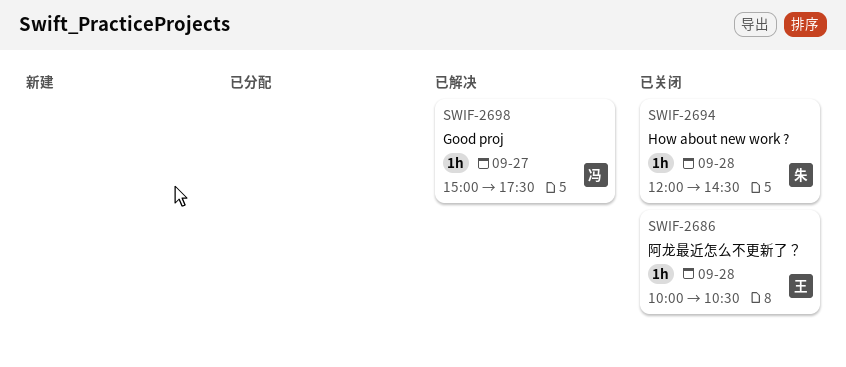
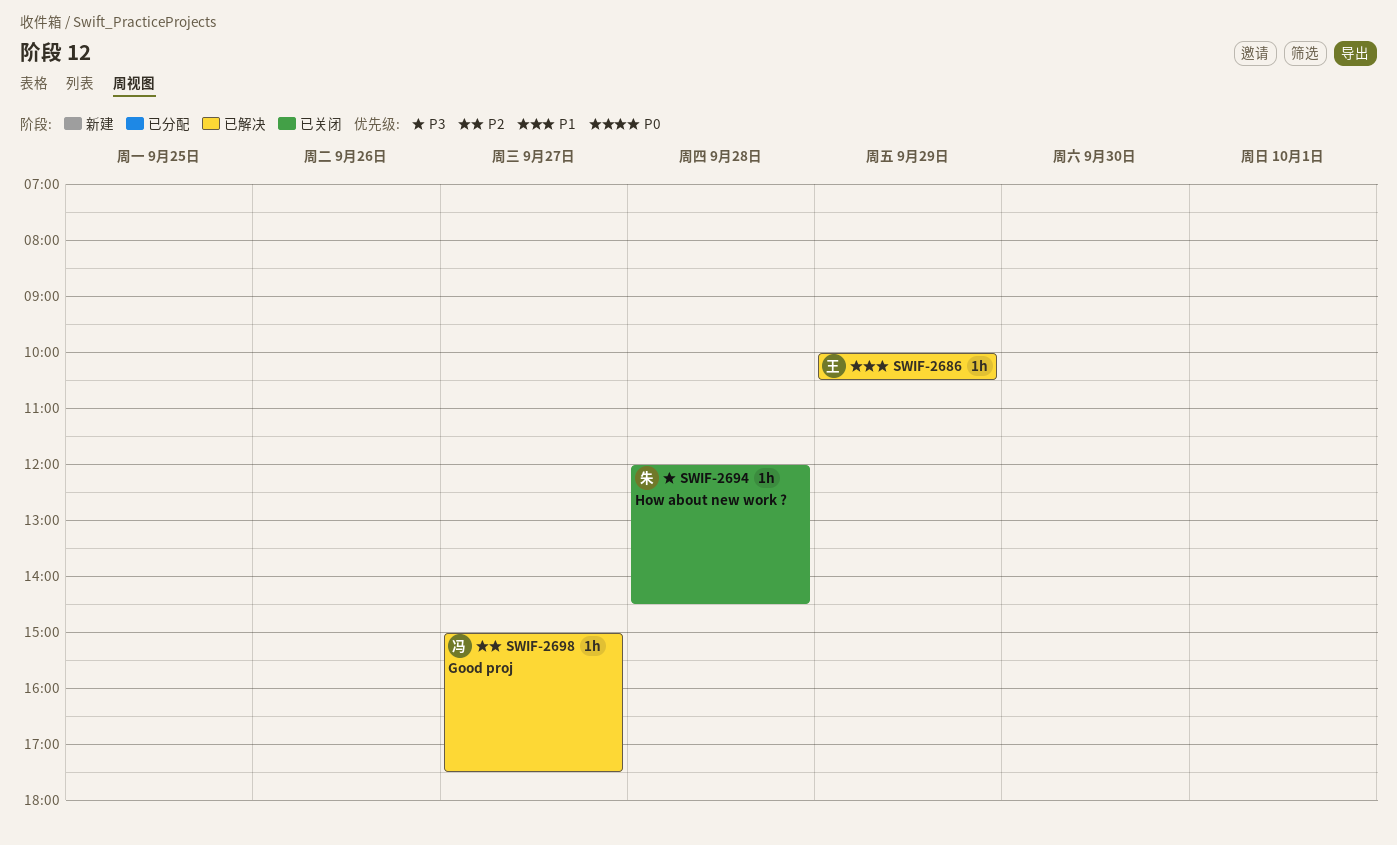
SWIF-2686, status: 已关闭 -> 已解决
SWIF-2686, day: Sep 28 -> Sep 29

